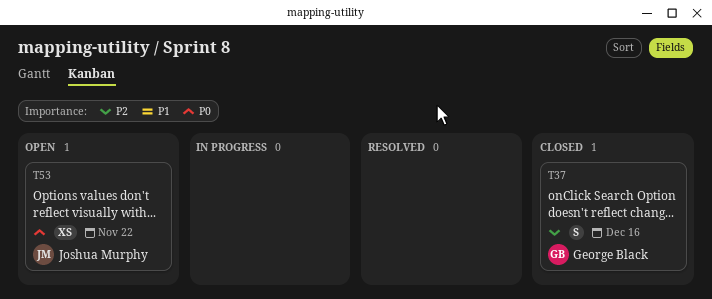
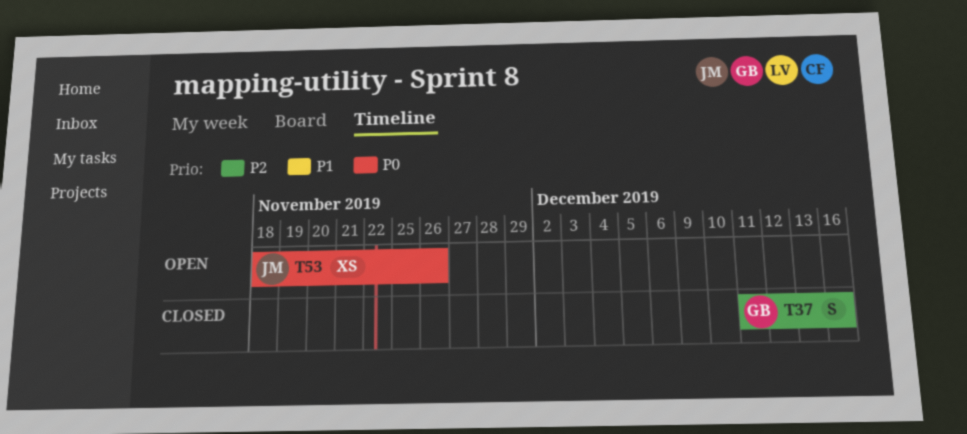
T53, due: Nov 22 -> Nov 26

